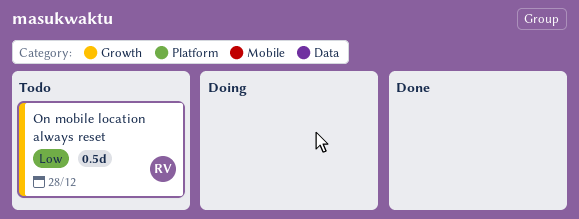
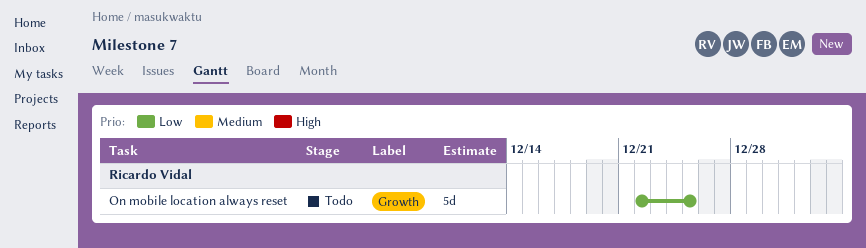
On mobile location always reset, estimate: 0.5d -> 5d
On mobile location always reset, due: Dec 28 -> Dec 25

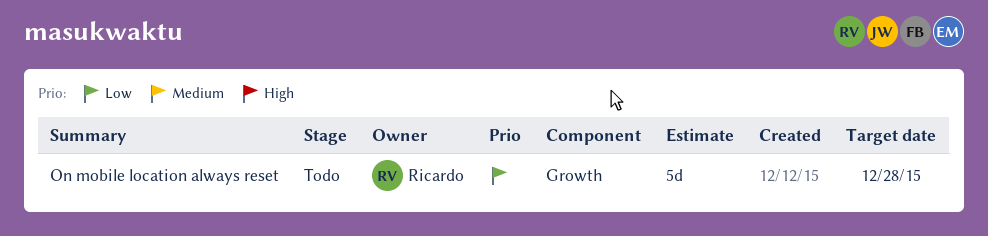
On mobile location always reset, due: Dec 25 -> Dec 28

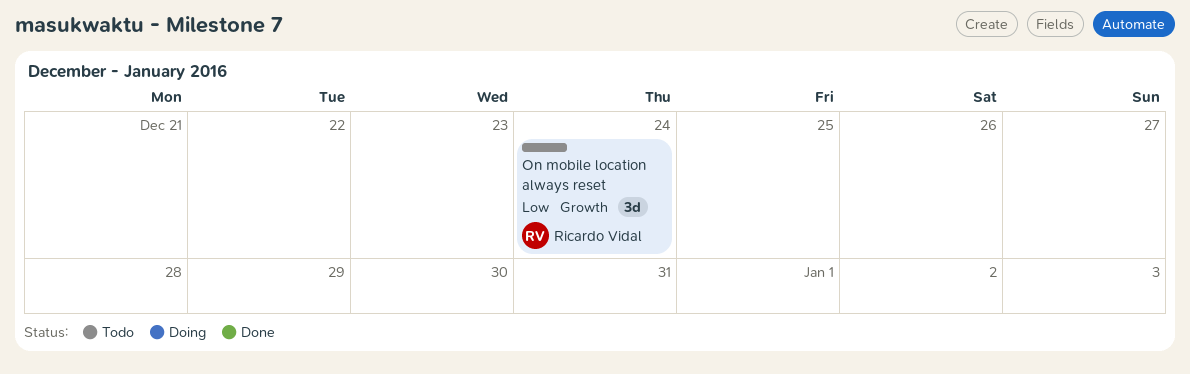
On mobile location always reset, estimate: 5d -> 3d
On mobile location always reset, due: Dec 28 -> Dec 24

